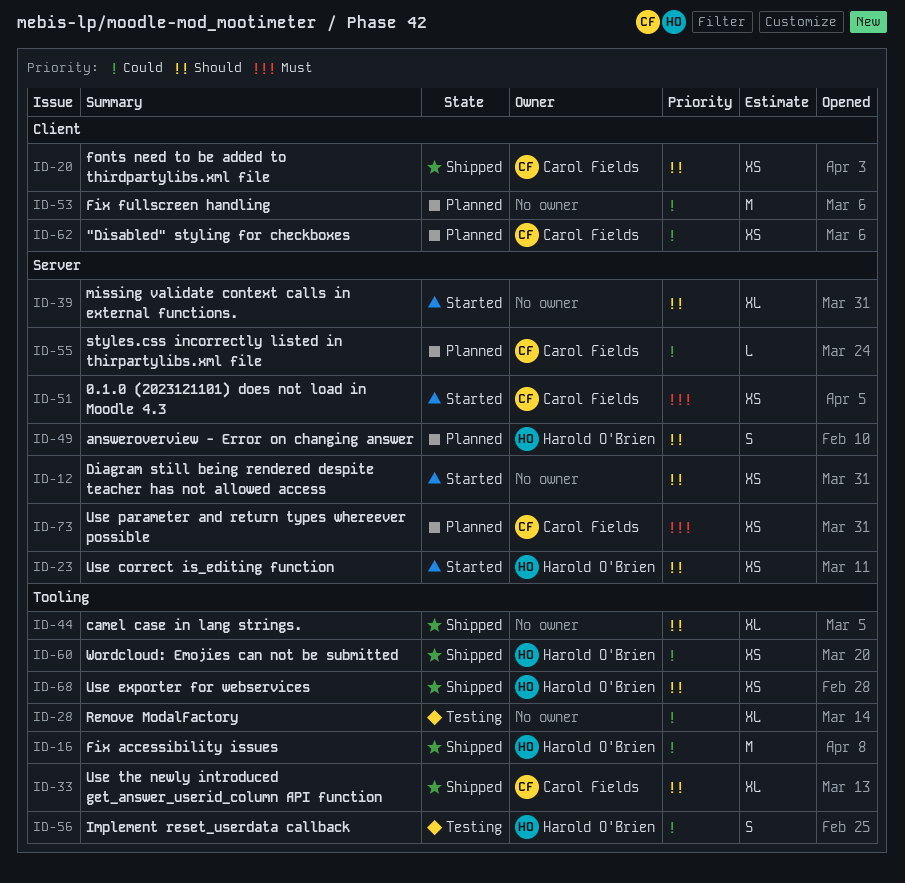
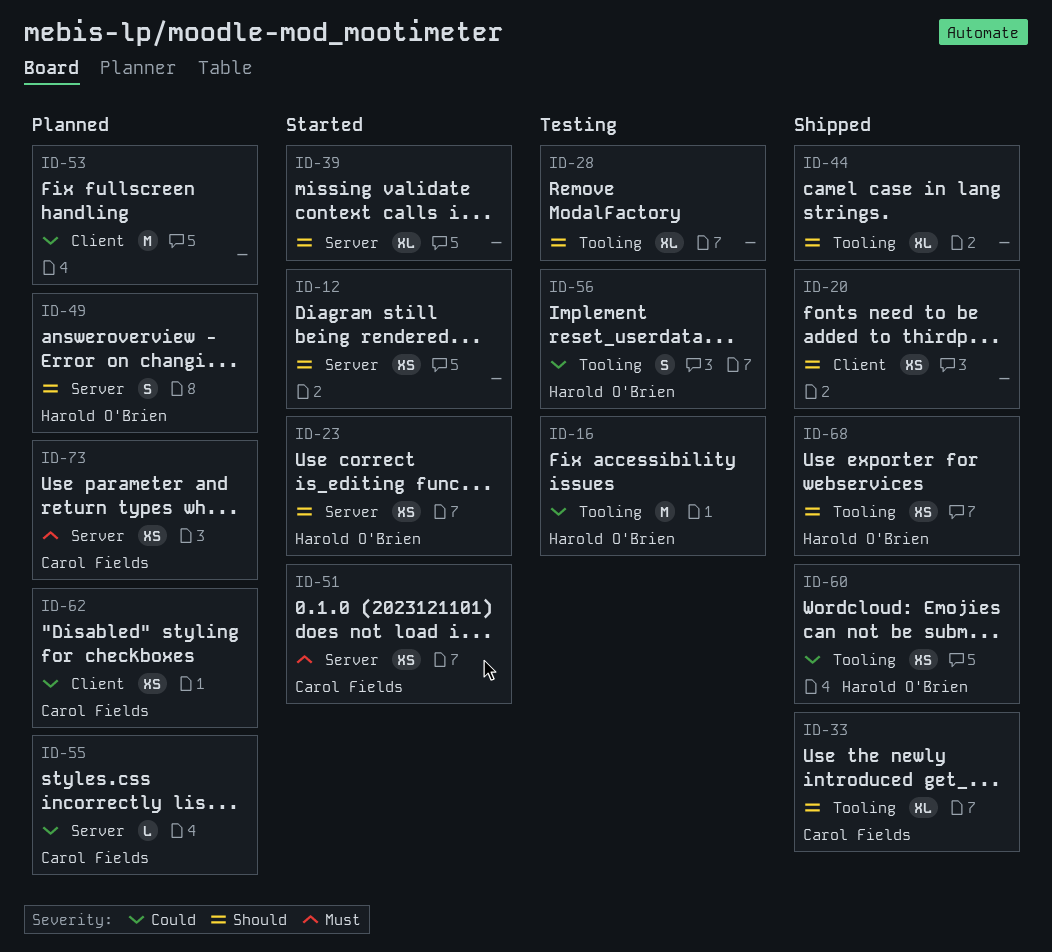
ID-16, status: Shipped -> Testing
ID-20, owner: Carol Fields -> none
ID-28, priority: Could -> Should

